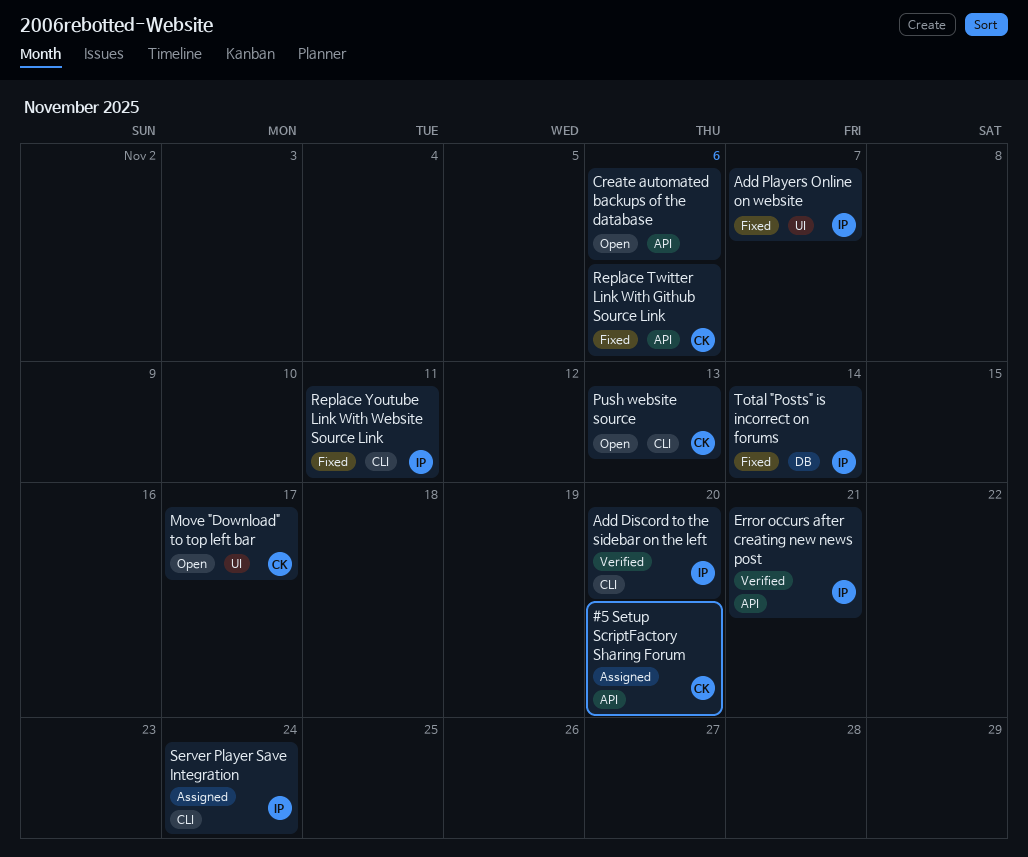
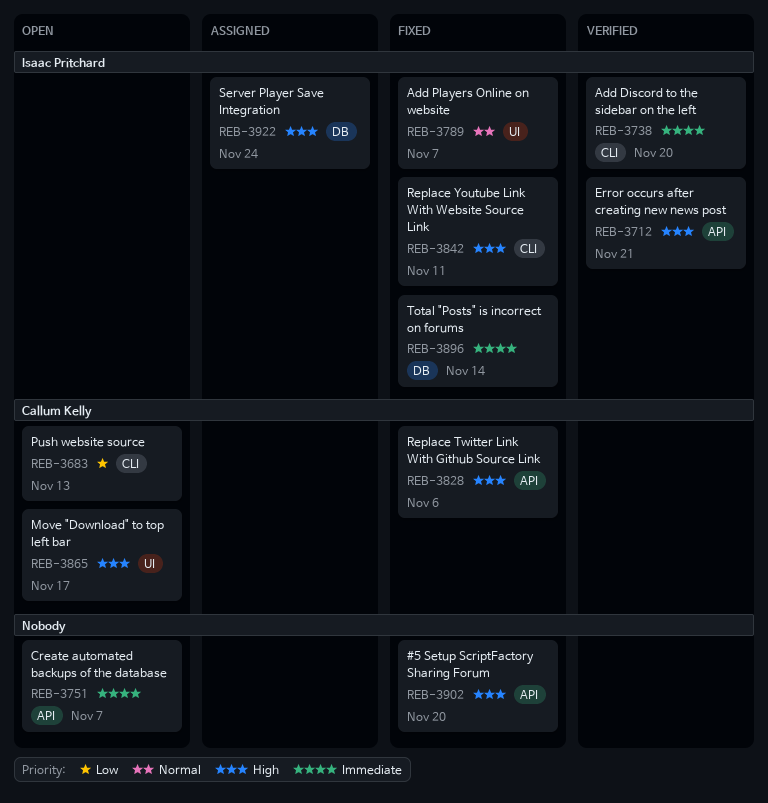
#5 Setup ScriptFactory Sharing Forum, status: Assigned -> Fixed
#5 Setup ScriptFactory Sharing Forum, owner: Callum Kelly -> none
Create automated backups of the database, due: Nov 6 -> Nov 7
Server Player Save Integration, label: CLI -> DB

